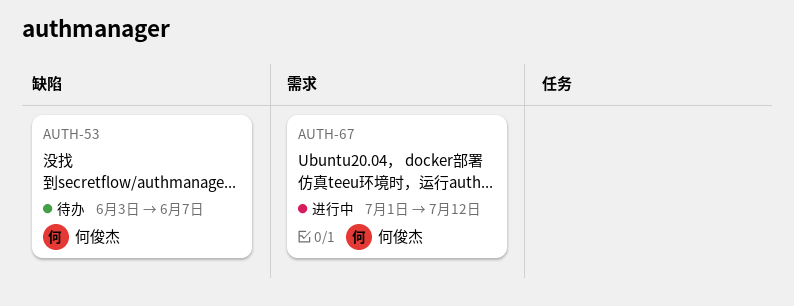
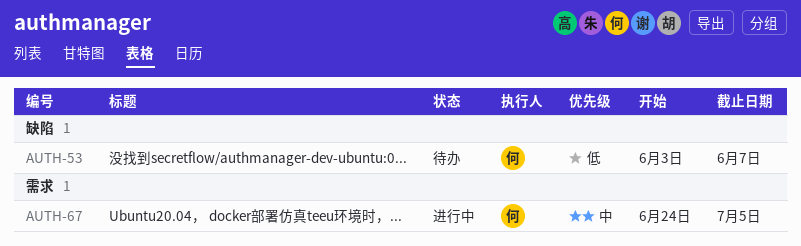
AUTH-67, start: Jul 1 -> Jun 24
AUTH-67, due: Jul 12 -> Jul 5

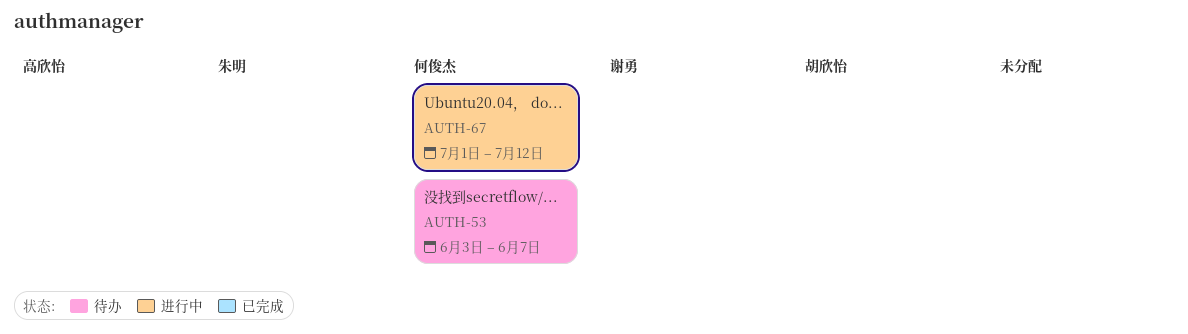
AUTH-67, start: Jun 24 -> Jul 1
AUTH-67, due: Jul 5 -> Jul 12

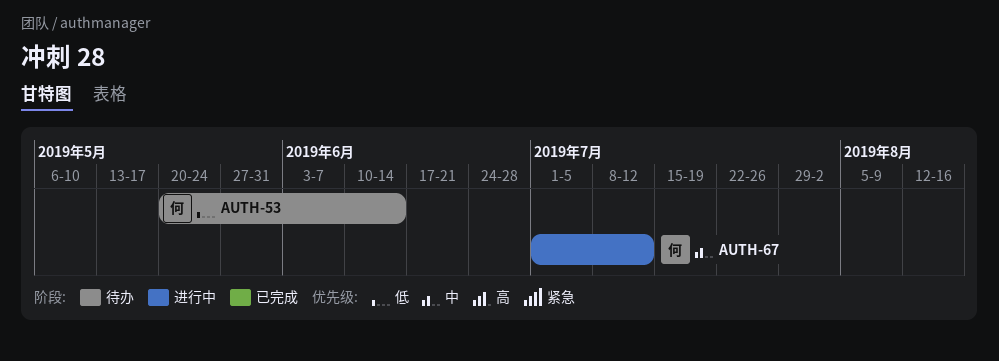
AUTH-53, start: Jun 3 -> May 20
AUTH-53, due: Jun 7 -> Jun 14

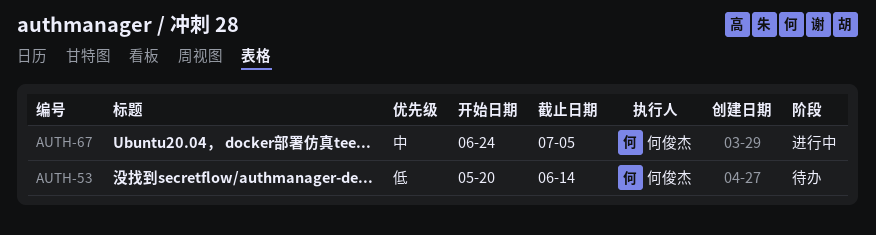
AUTH-67, start: Jul 1 -> Jun 24
AUTH-67, due: Jul 12 -> Jul 5

